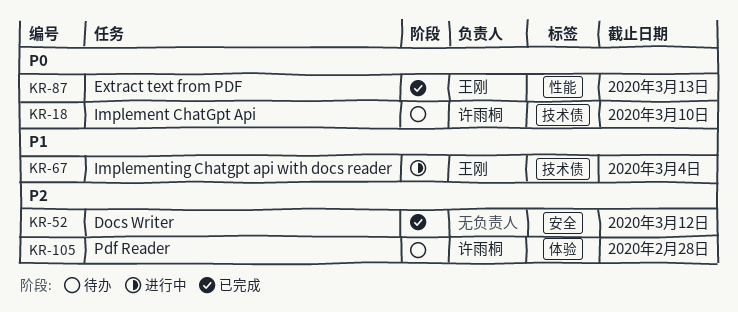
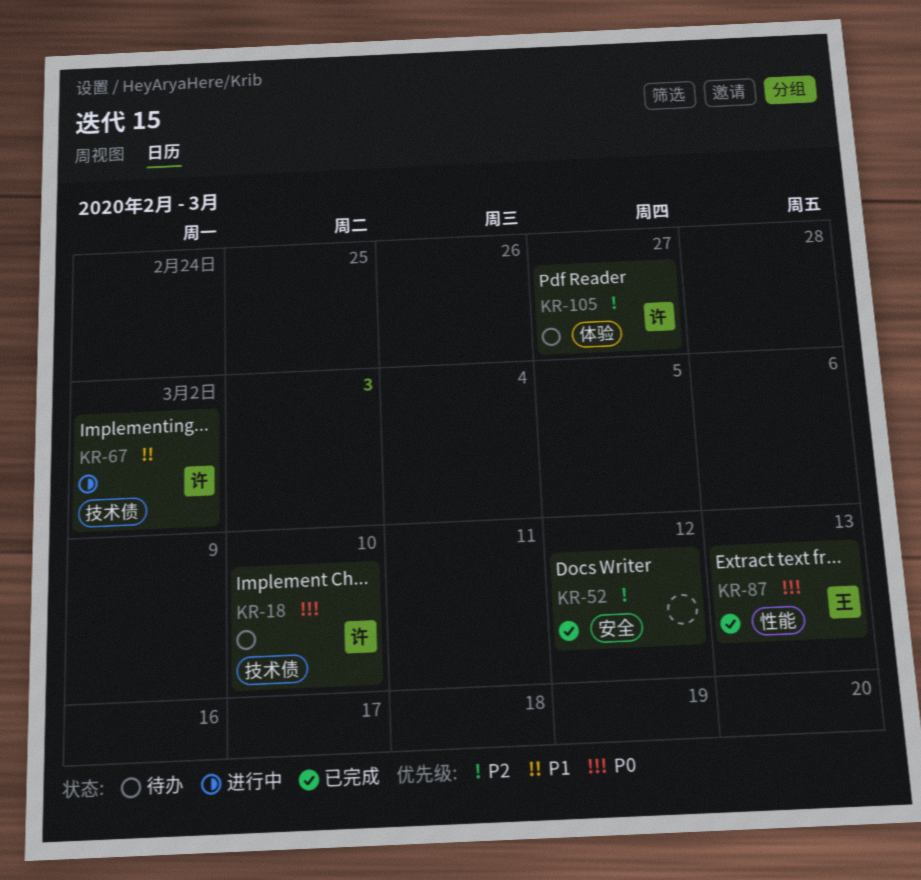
KR-67, owner: 王刚 -> 许雨桐
KR-67, due: Mar 4 -> Mar 2
KR-105, due: Feb 28 -> Feb 27

